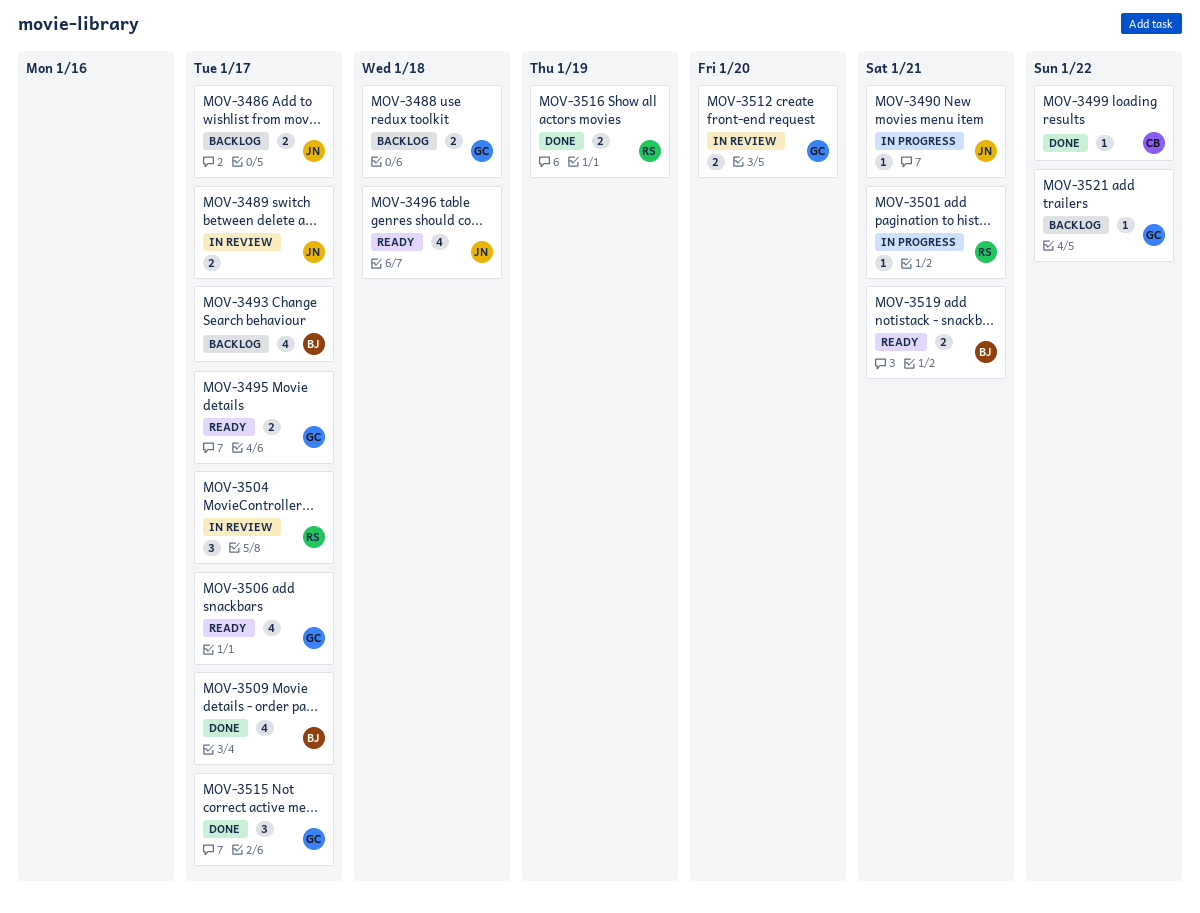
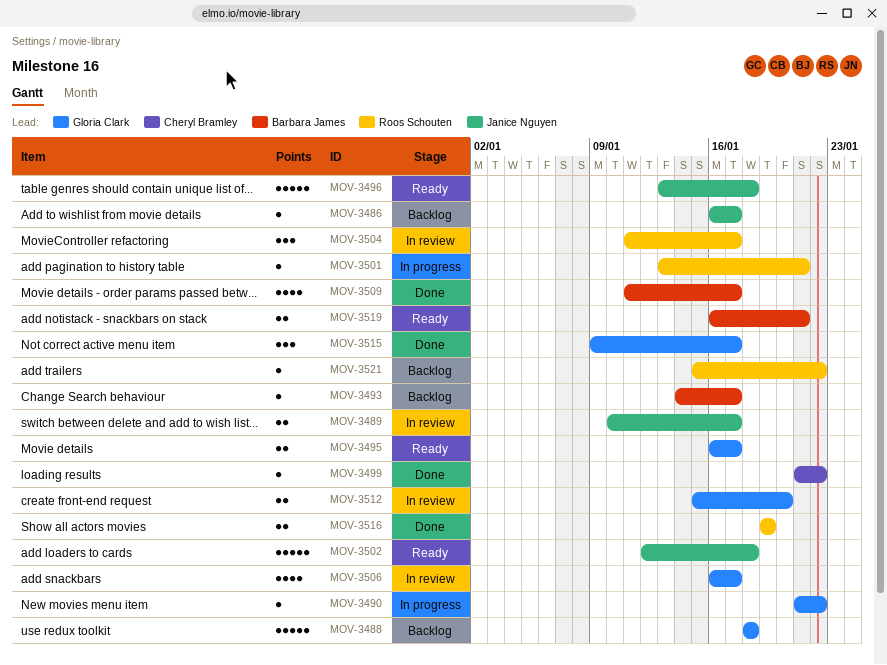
MOV-3486, estimate: 2 -> 1
MOV-3488, estimate: 2 -> 5
MOV-3490, owner: Janice Nguyen -> Gloria Clark
MOV-3490, due: Jan 21 -> Jan 22
MOV-3493, estimate: 4 -> 1
MOV-3496, estimate: 4 -> 5
MOV-3502: none -> present
MOV-3506, status: Ready -> In review
MOV-3521, owner: Gloria Clark -> Roos Schouten

